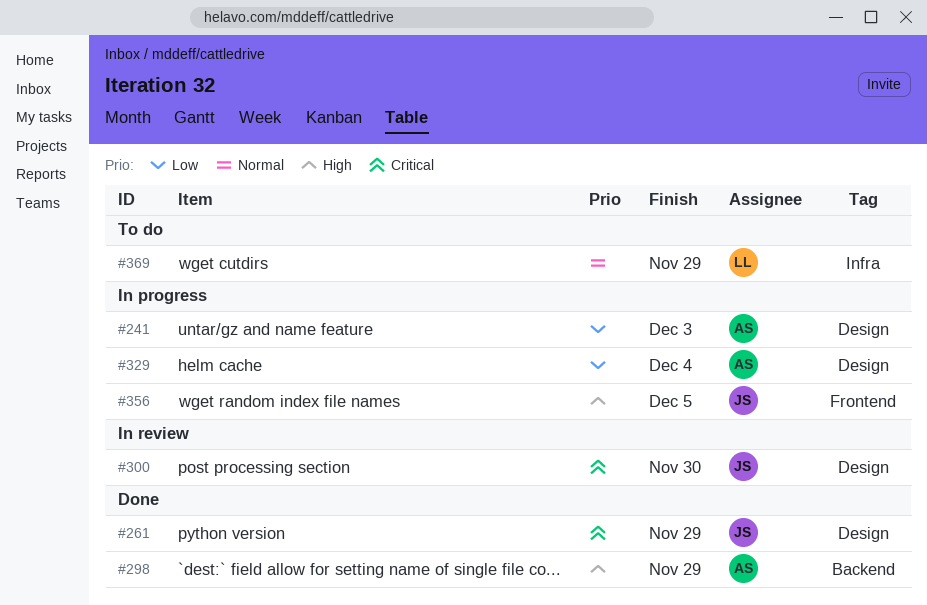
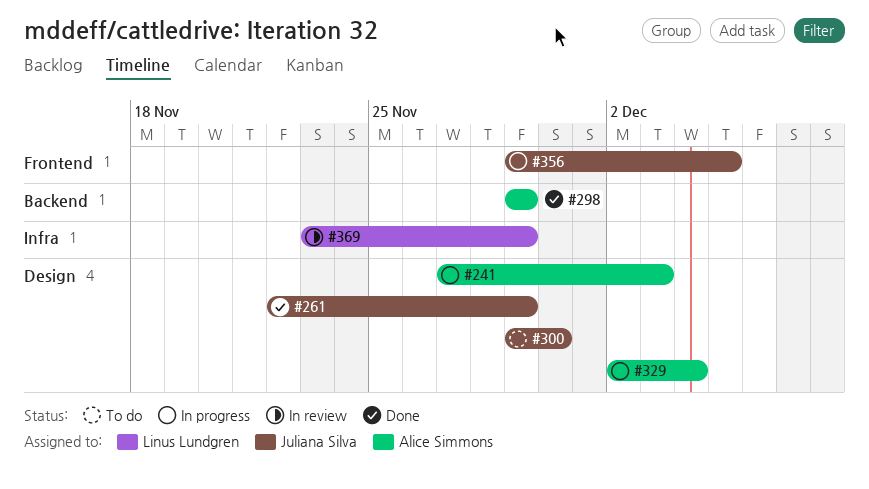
#300, status: In review -> To do
#369, status: To do -> In review

